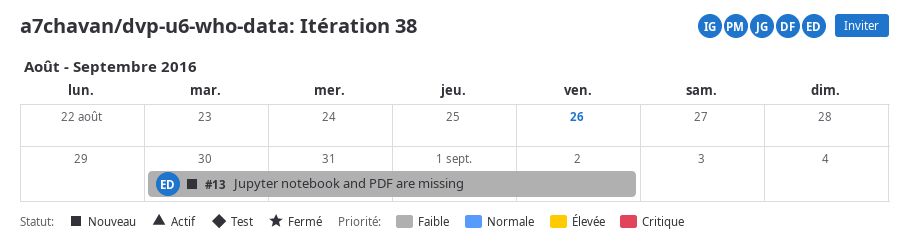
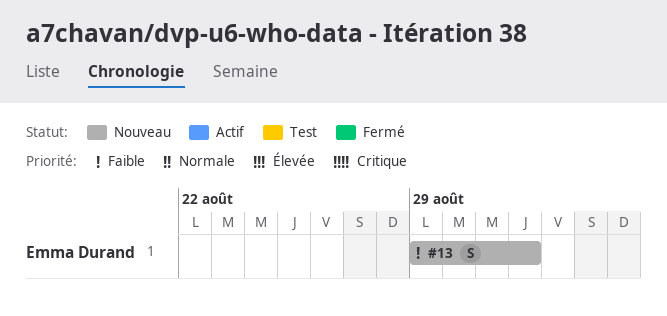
#13, start: Aug 30 -> Aug 29
#13, due: Sep 2 -> Sep 1

